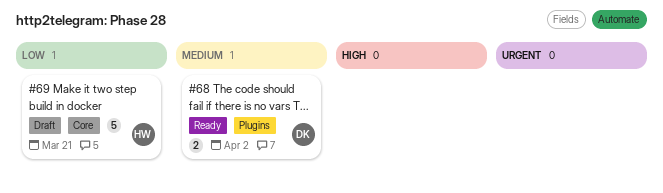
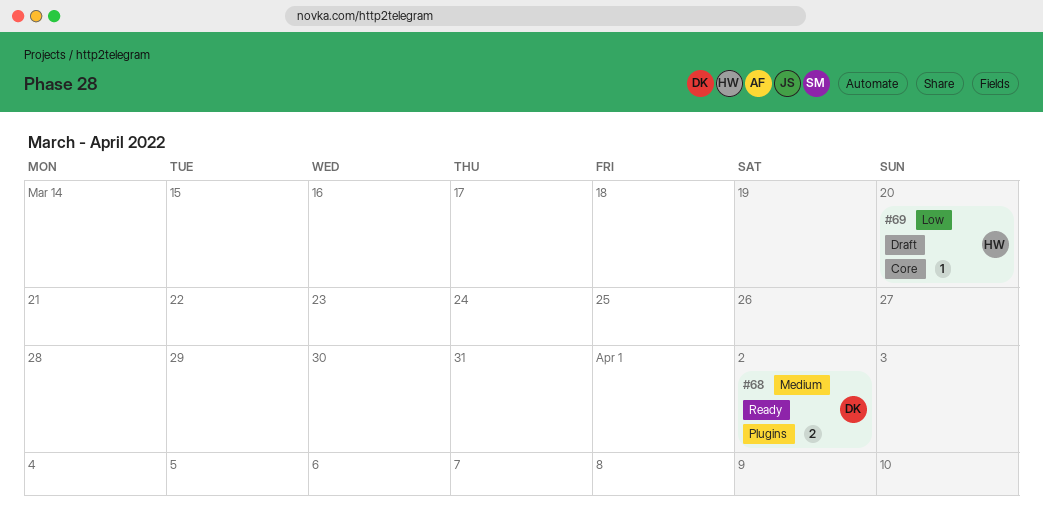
#69, estimate: 5 -> 1
#69, due: Mar 21 -> Mar 20

